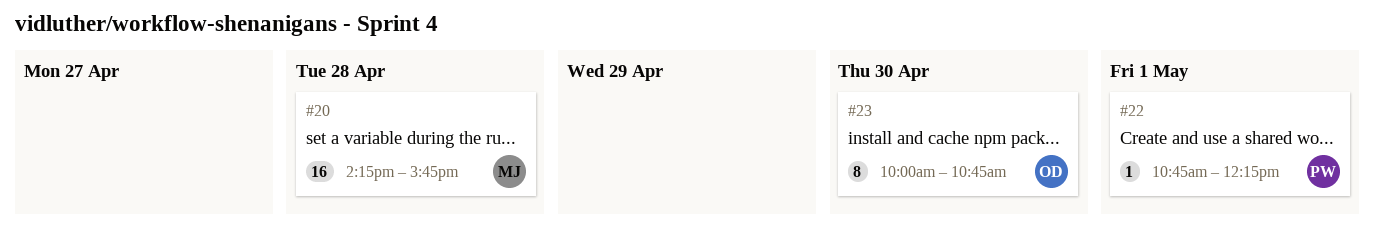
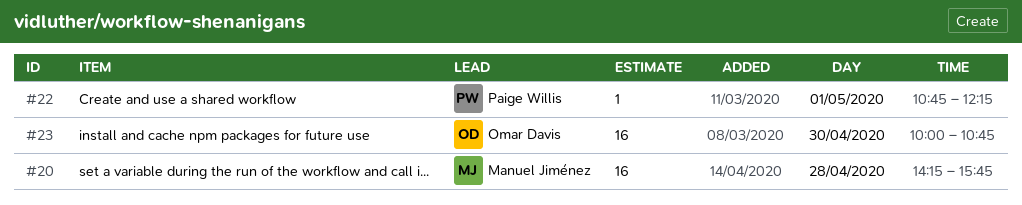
#23, estimate: 8 -> 16

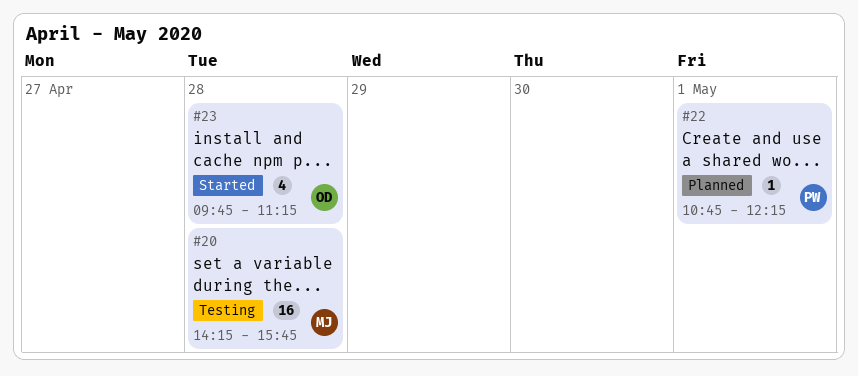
#23, estimate: 16 -> 4
#23, day: Apr 30 -> Apr 28
#23, begins: 10:00 -> 09:45
#23, ends: 10:45 -> 11:15

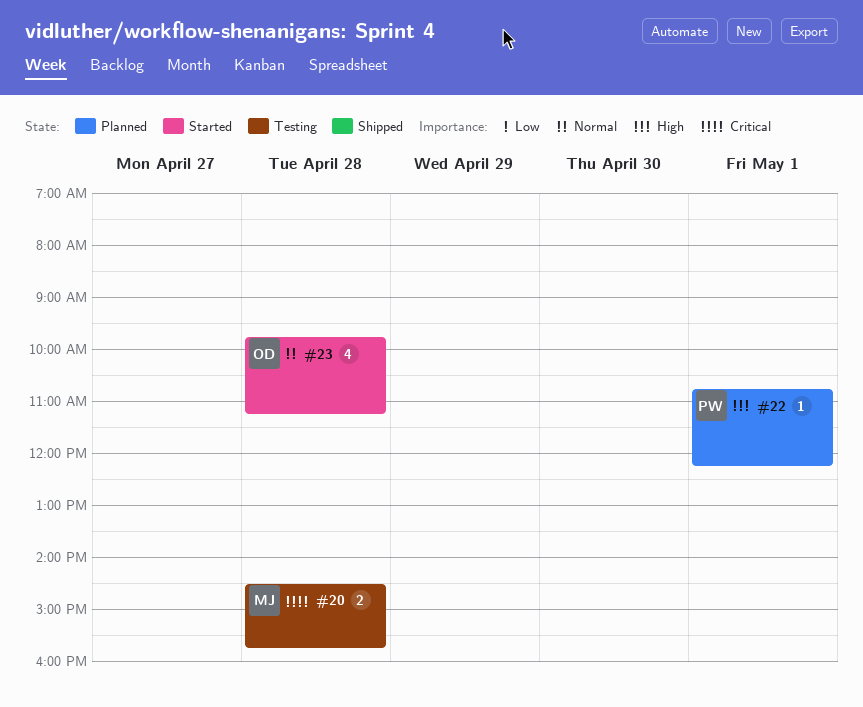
#20, estimate: 16 -> 2
#20, begins: 14:15 -> 14:30

